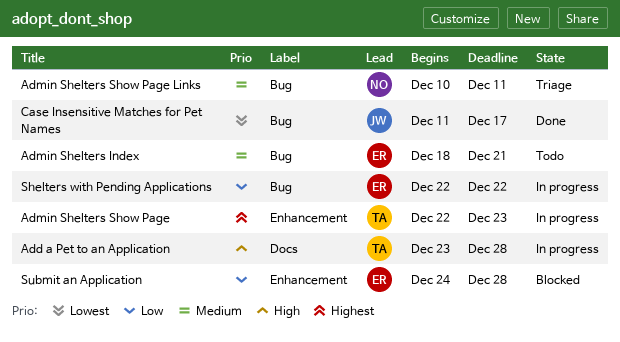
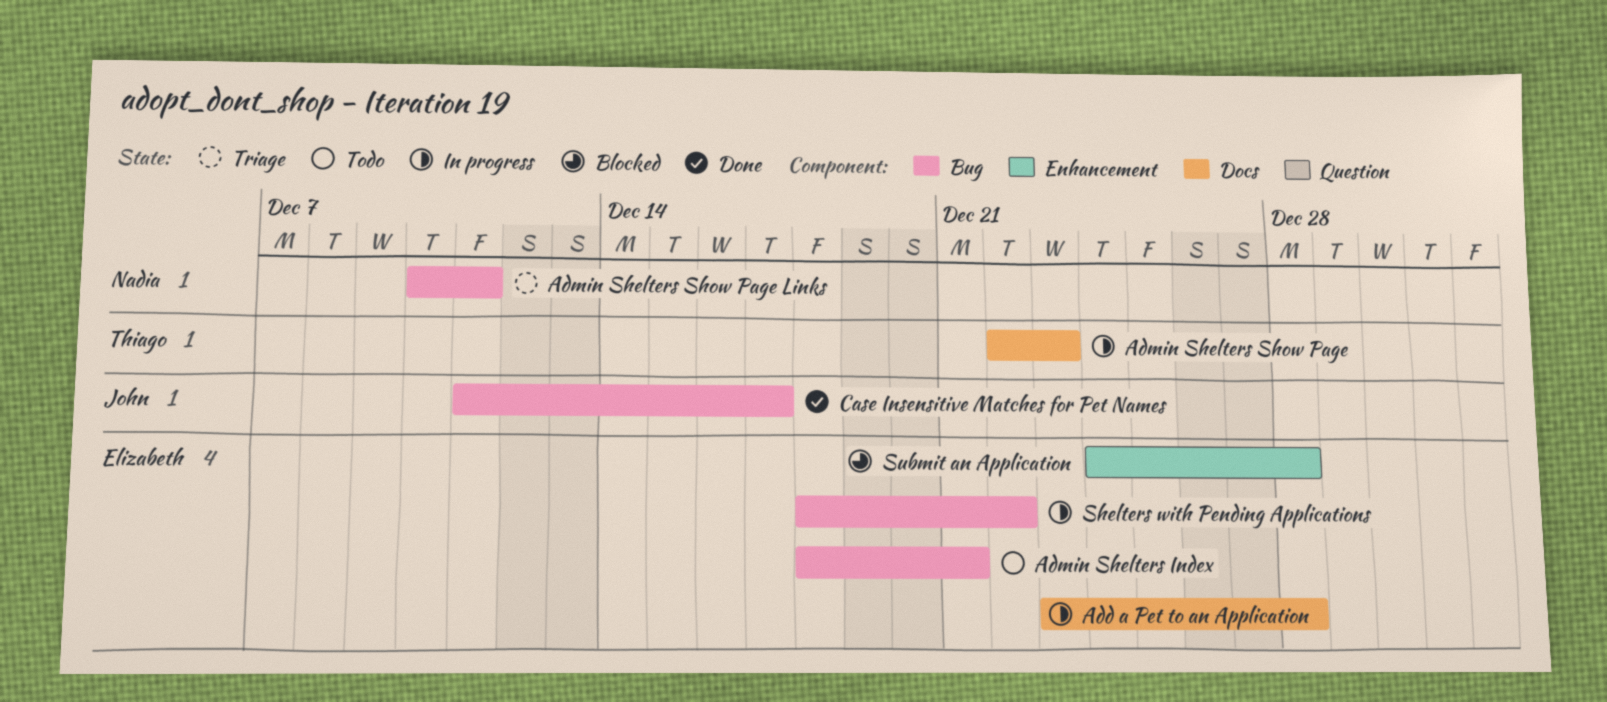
Add a Pet to an Application, owner: Thiago -> Elizabeth
Admin Shelters Show Page, label: Enhancement -> Docs
Shelters with Pending Applications, start: Dec 22 -> Dec 18

